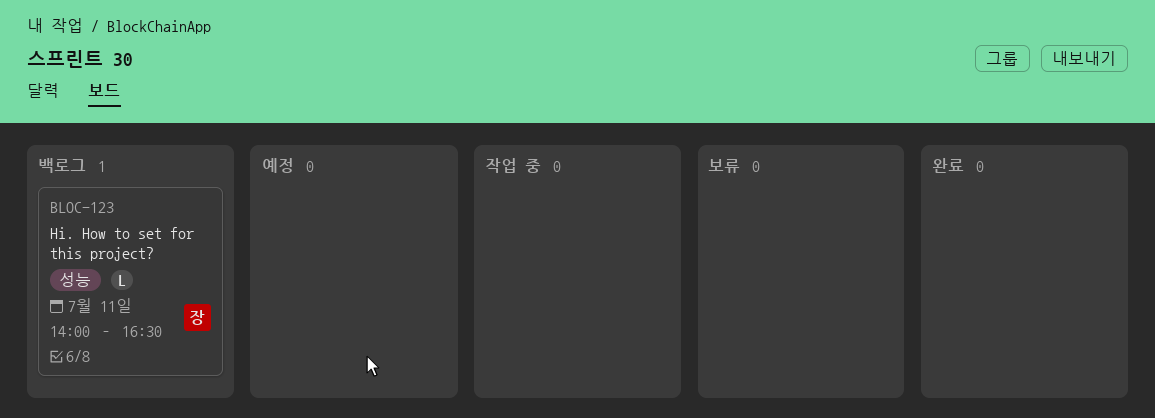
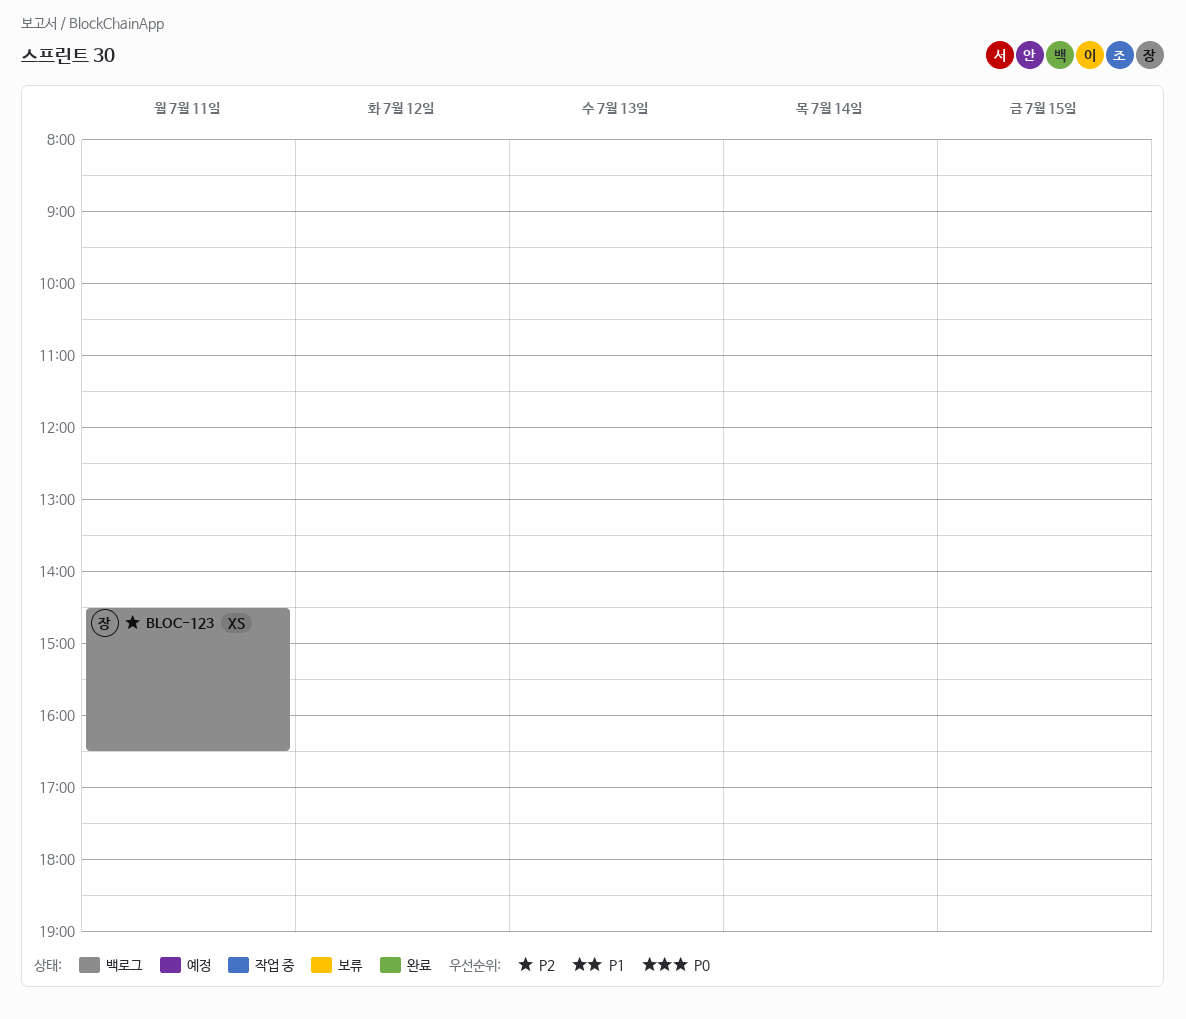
BLOC-123, estimate: L -> XS
BLOC-123, begins: 14:00 -> 14:30

